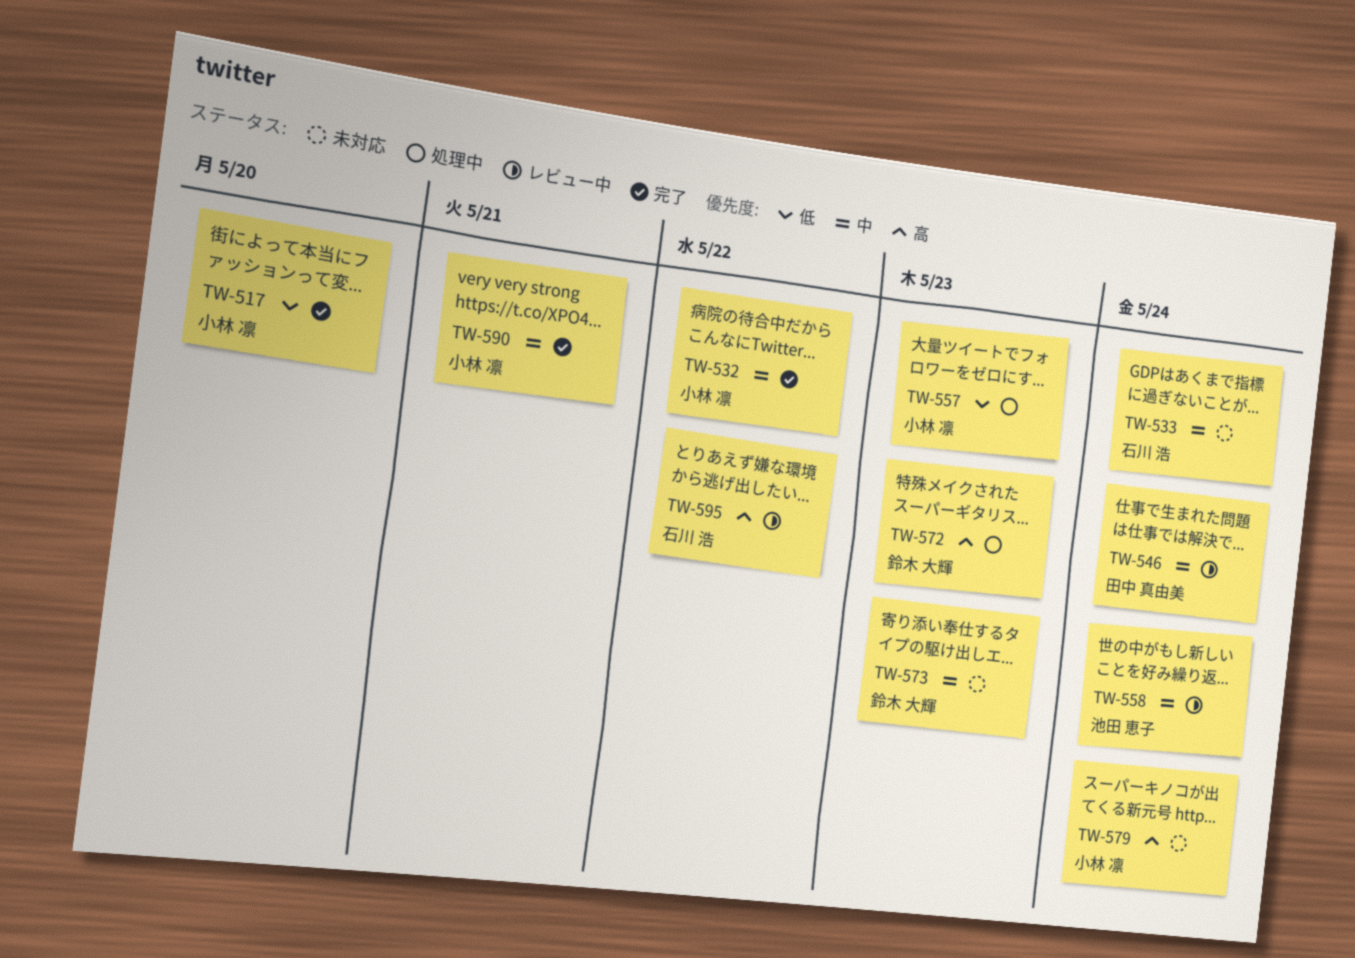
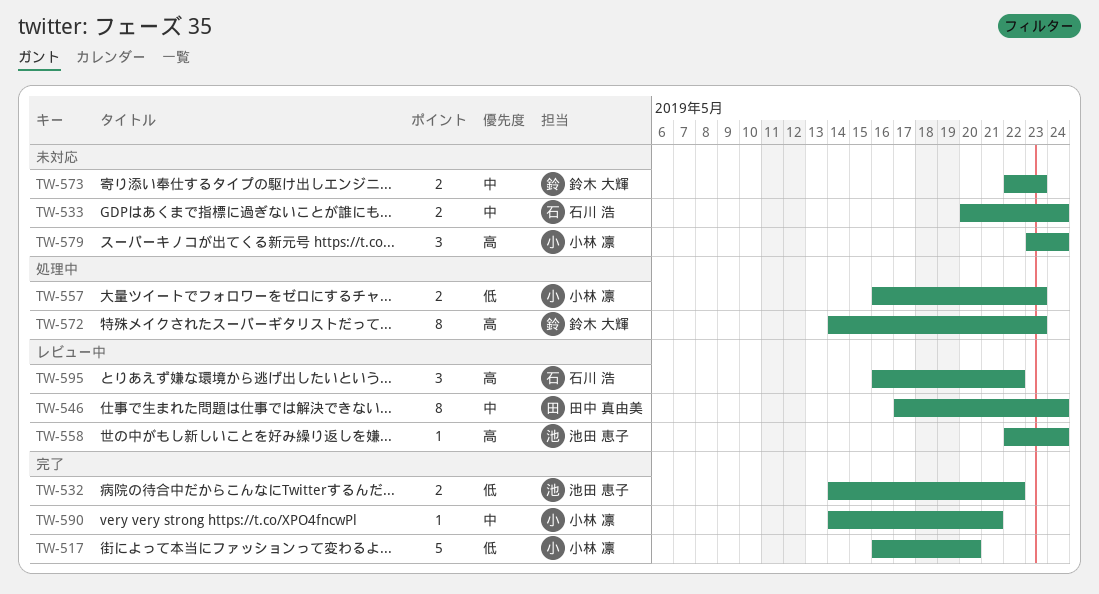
TW-532, owner: 小林 凛 -> 池田 恵子
TW-532, priority: 中 -> 低
TW-558, priority: 中 -> 高

